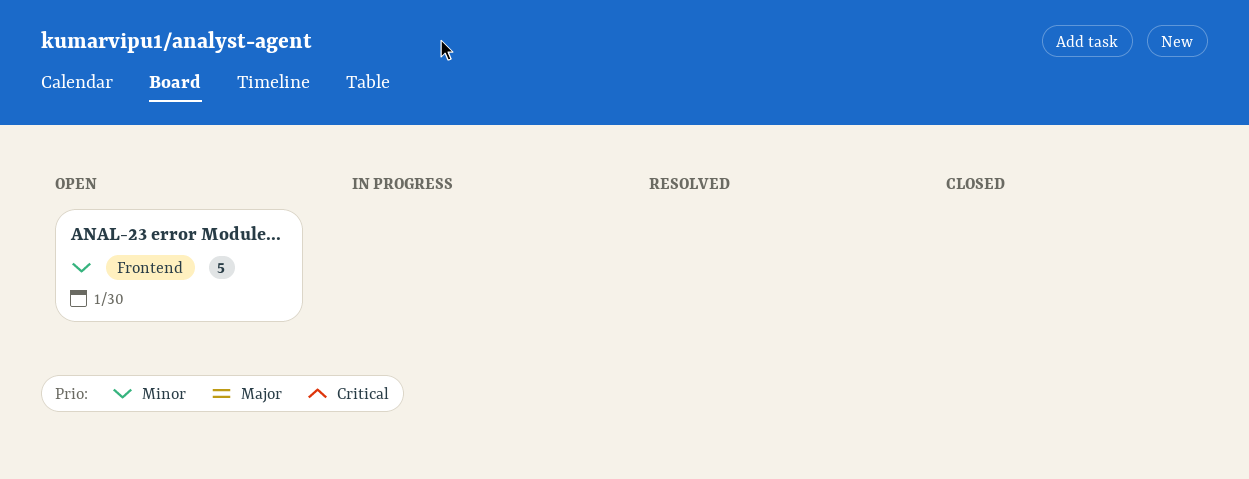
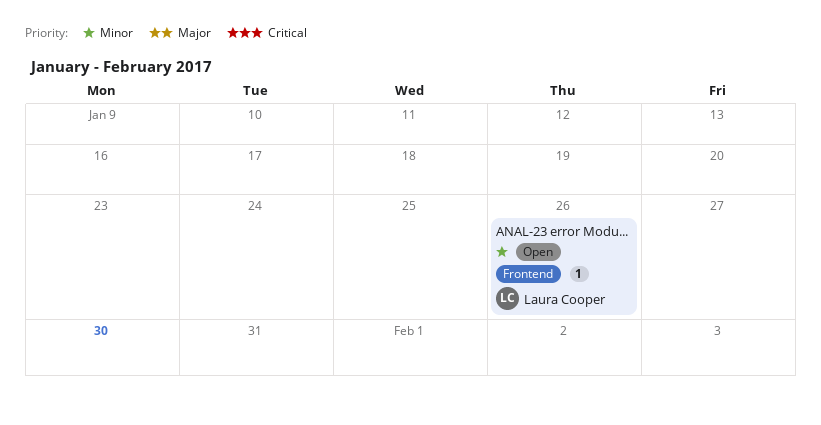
ANAL-23, estimate: 5 -> 1
ANAL-23, due: Jan 30 -> Jan 26

